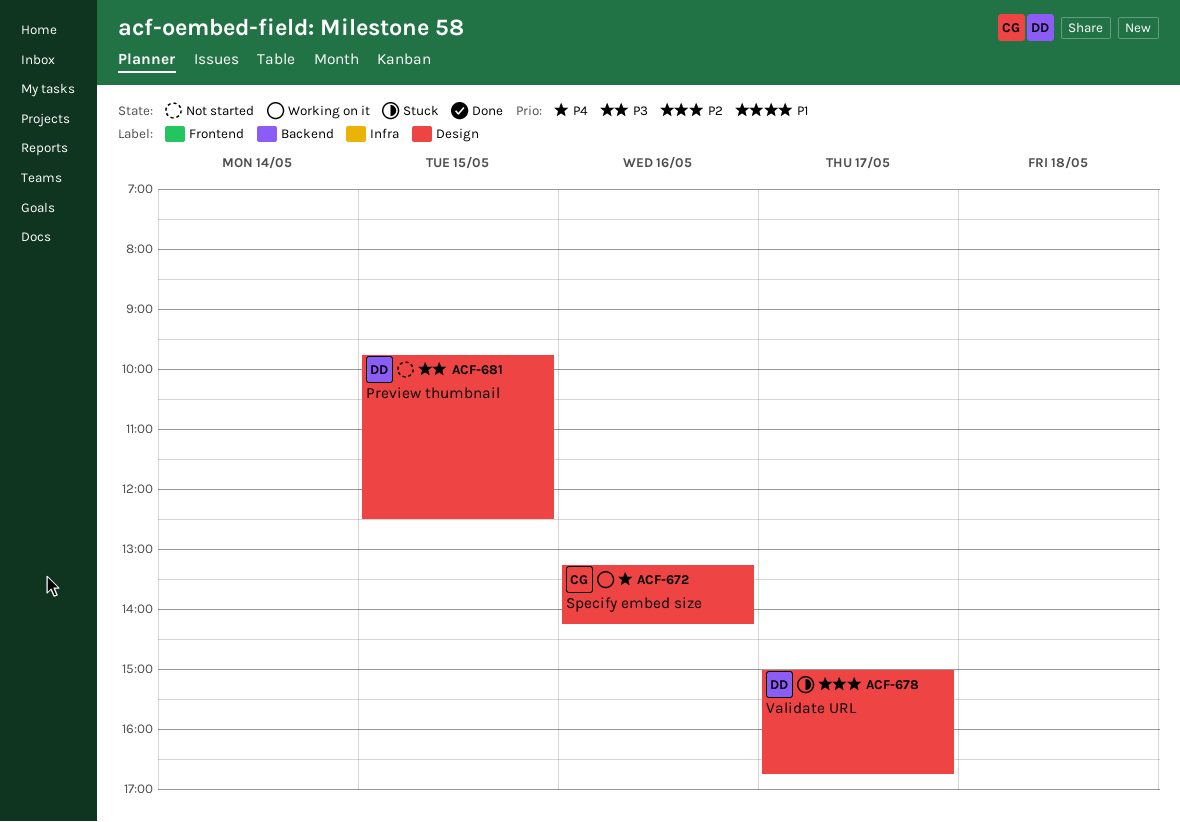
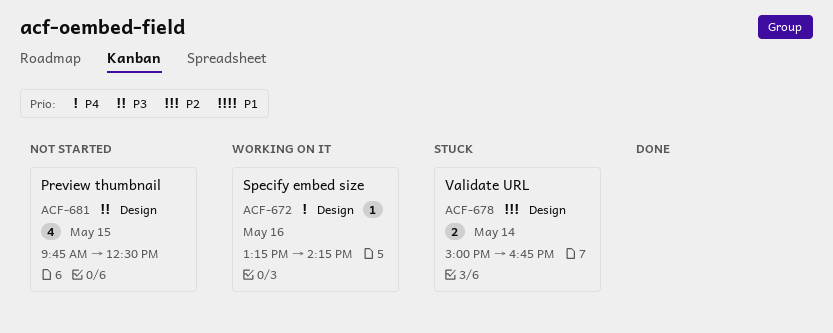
ACF-678, day: May 17 -> May 14

